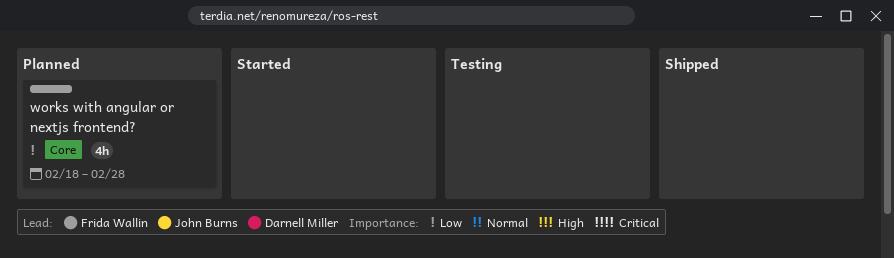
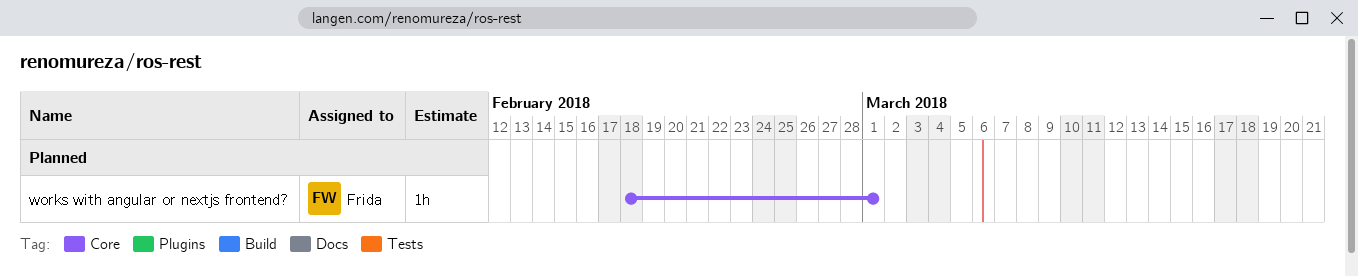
works with angular or nextjs frontend?, estimate: 4h -> 1h
works with angular or nextjs frontend?, due: Feb 28 -> Mar 1

